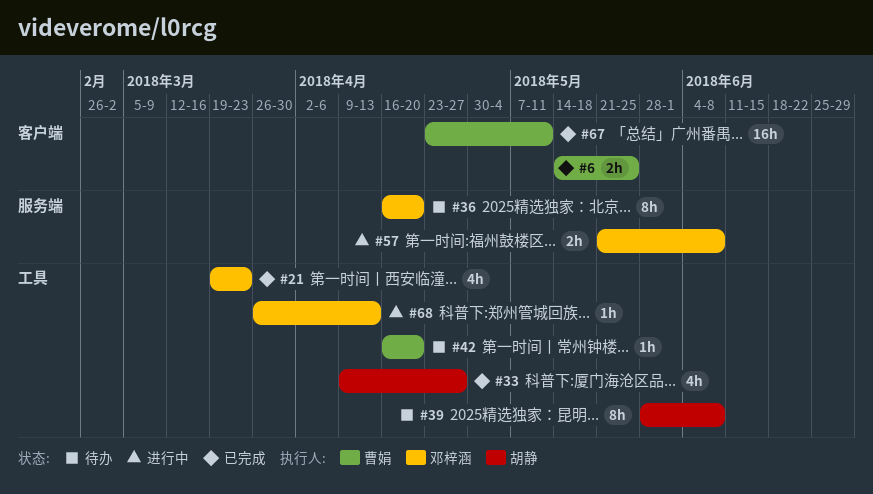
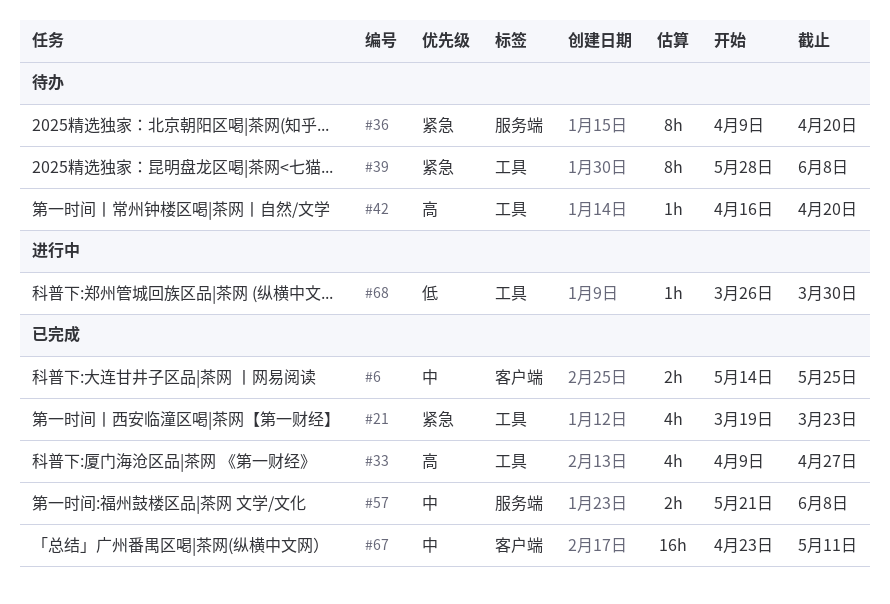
#36, start: Apr 16 -> Apr 9
#57, status: 进行中 -> 已完成
#68, due: Apr 13 -> Mar 30

